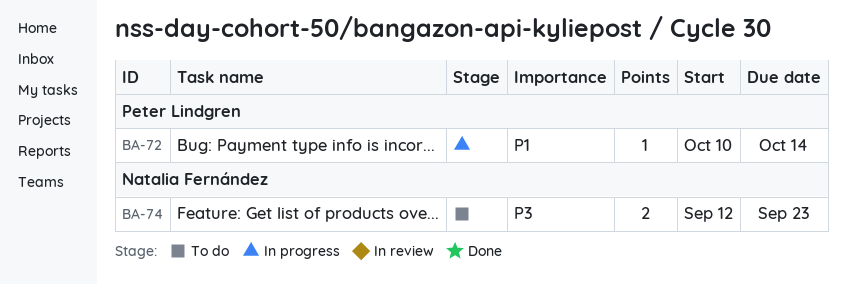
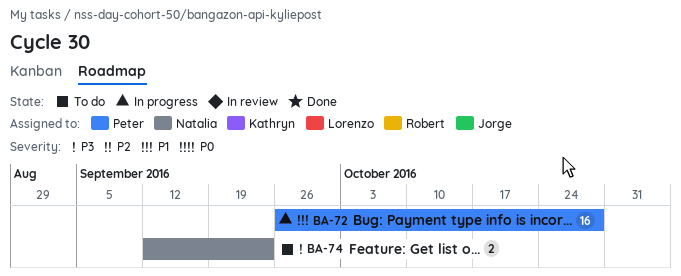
BA-72, estimate: 1 -> 16
BA-72, start: Oct 10 -> Sep 26
BA-72, due: Oct 14 -> Oct 28

